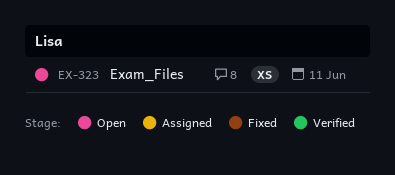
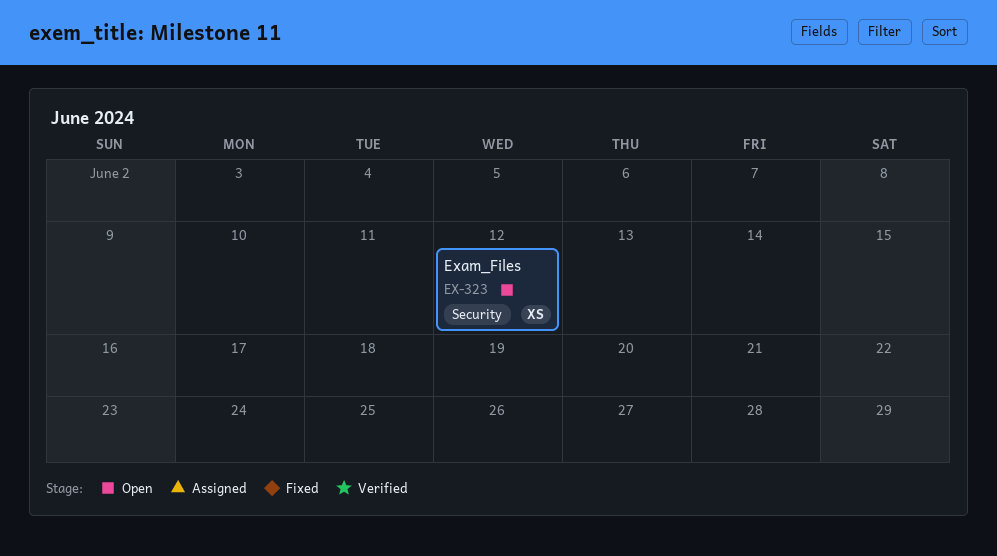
EX-323, due: Jun 11 -> Jun 12

